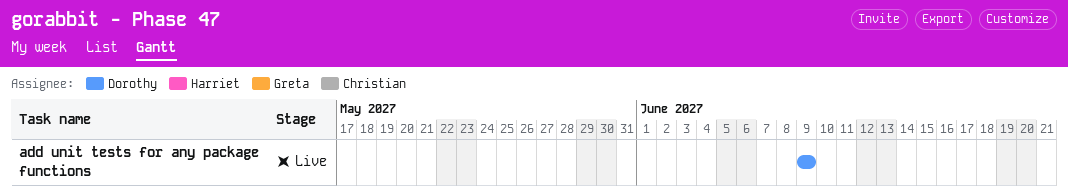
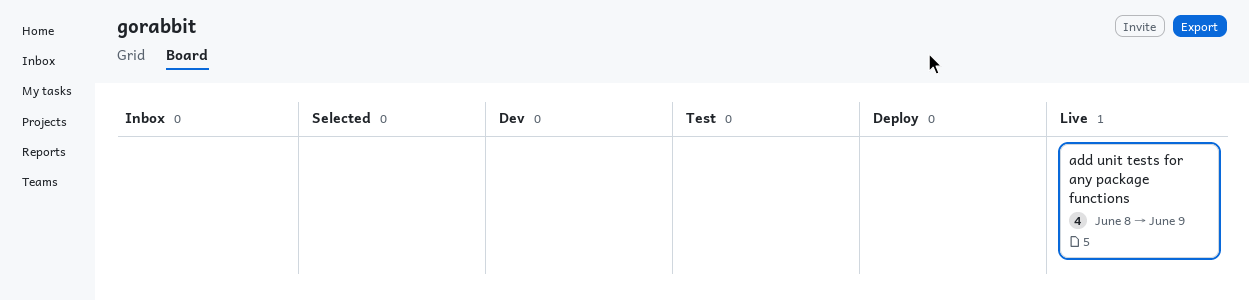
add unit tests for any package functions, start: Jun 9 -> Jun 8

